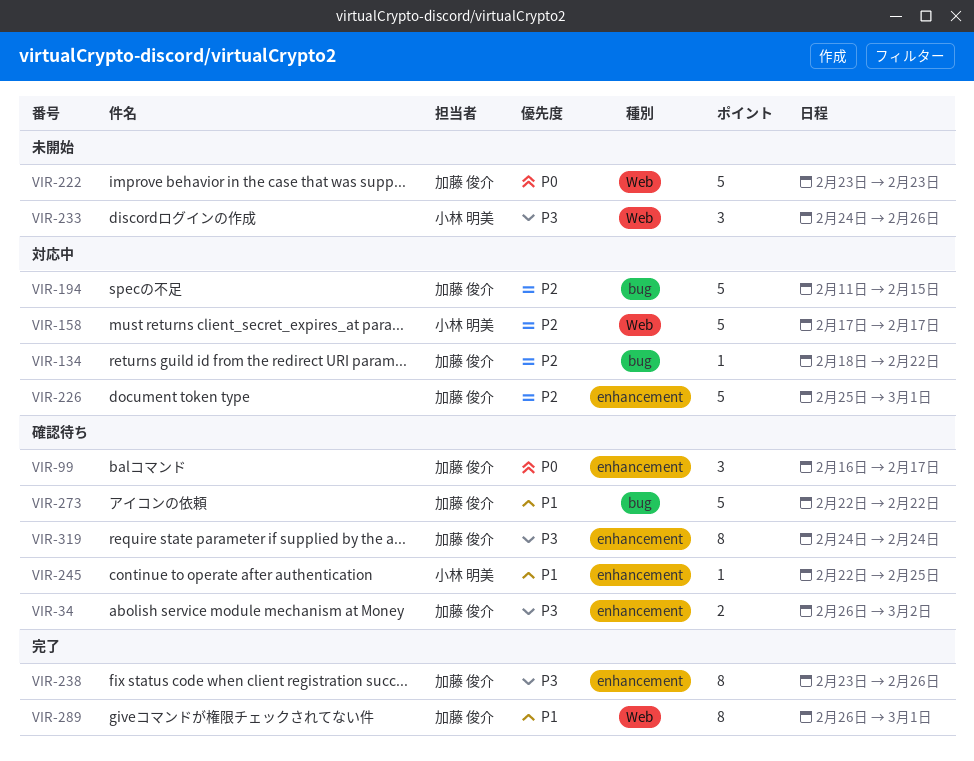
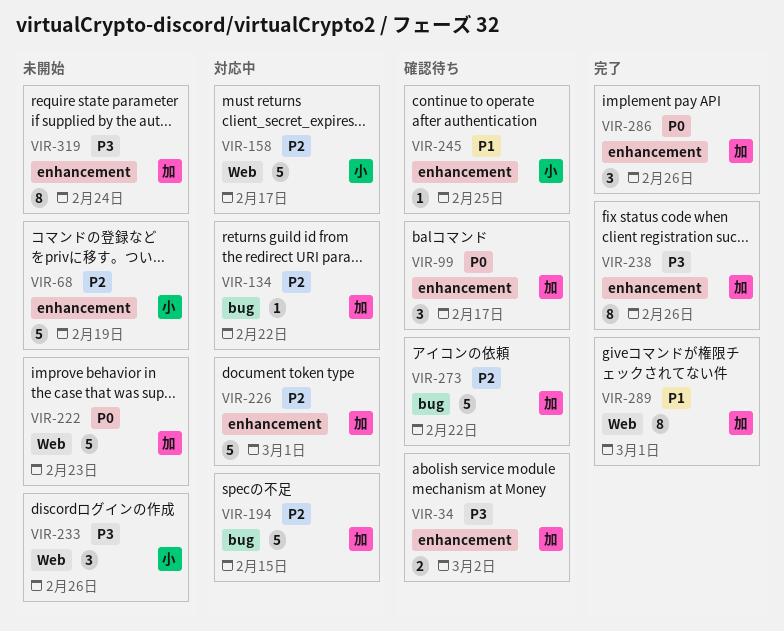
VIR-68: none -> present
VIR-273, priority: P1 -> P2
VIR-286: none -> present
VIR-319, status: 確認待ち -> 未開始

